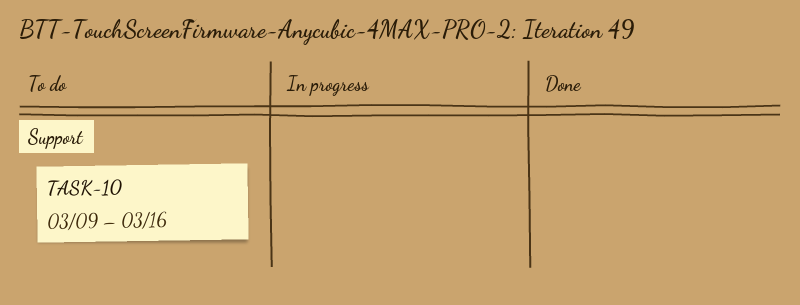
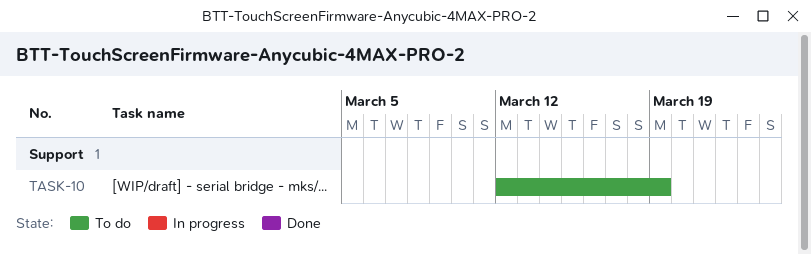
TASK-10, start: Mar 9 -> Mar 12
TASK-10, due: Mar 16 -> Mar 19

